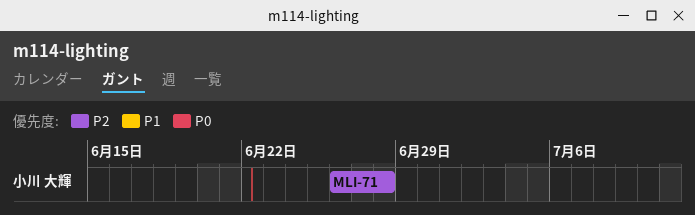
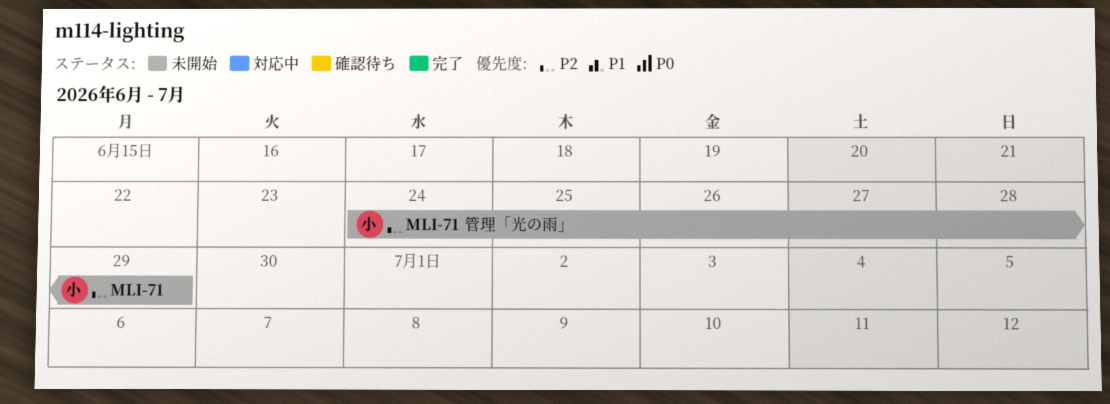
MLI-71, start: Jun 26 -> Jun 24
MLI-71, due: Jun 28 -> Jun 29

